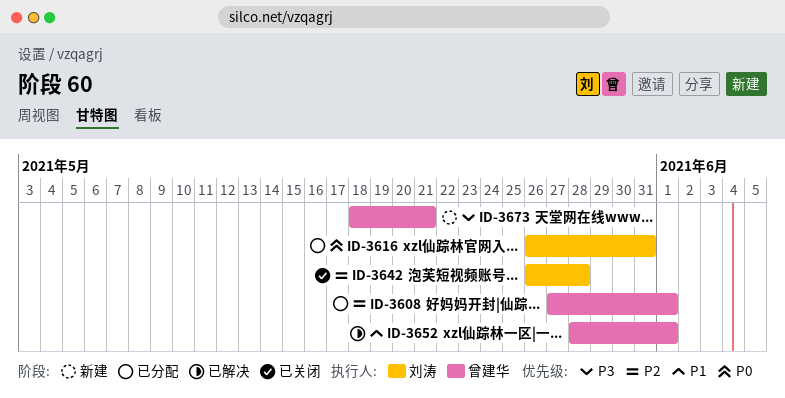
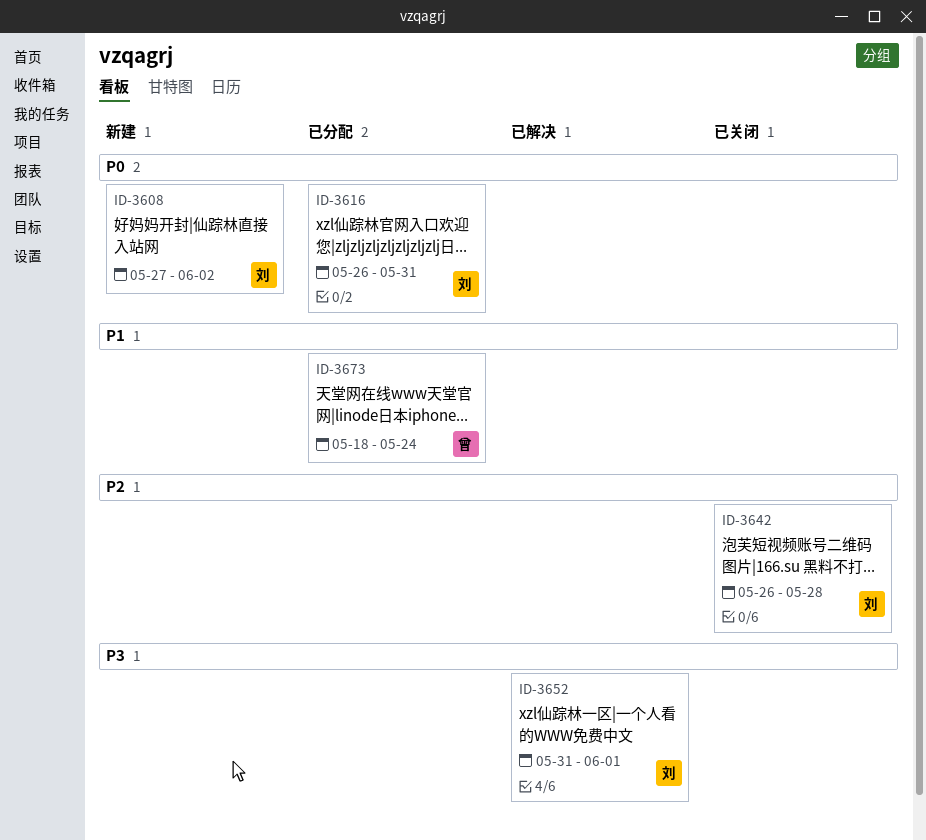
ID-3608, status: 已分配 -> 新建
ID-3608, owner: 曾建华 -> 刘涛
ID-3608, priority: P2 -> P0
ID-3608, due: Jun 1 -> Jun 2
ID-3652, owner: 曾建华 -> 刘涛
ID-3652, priority: P1 -> P3
ID-3652, start: May 28 -> May 31
ID-3673, status: 新建 -> 已分配
ID-3673, priority: P3 -> P1
ID-3673, due: May 21 -> May 24

